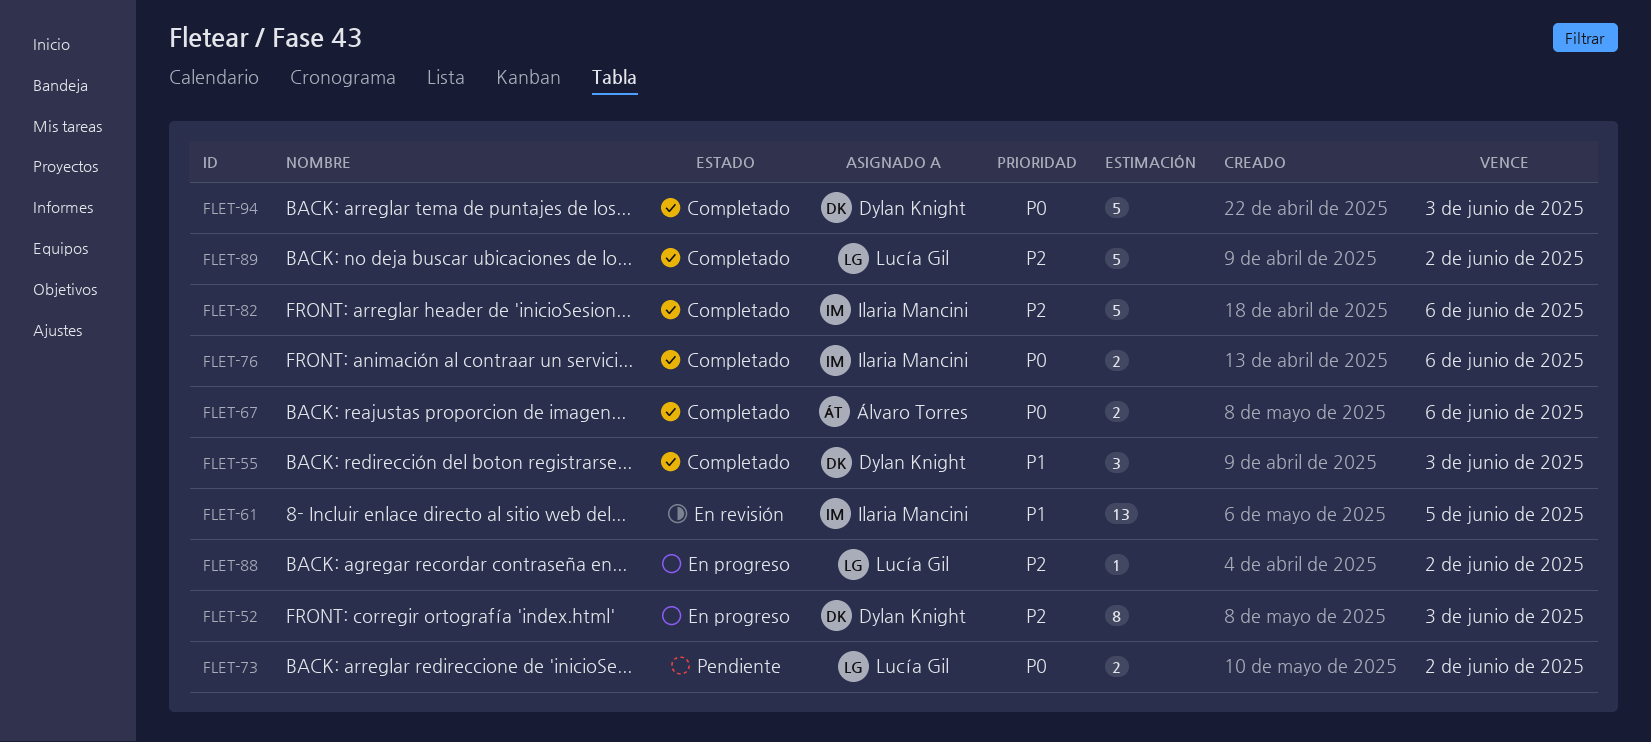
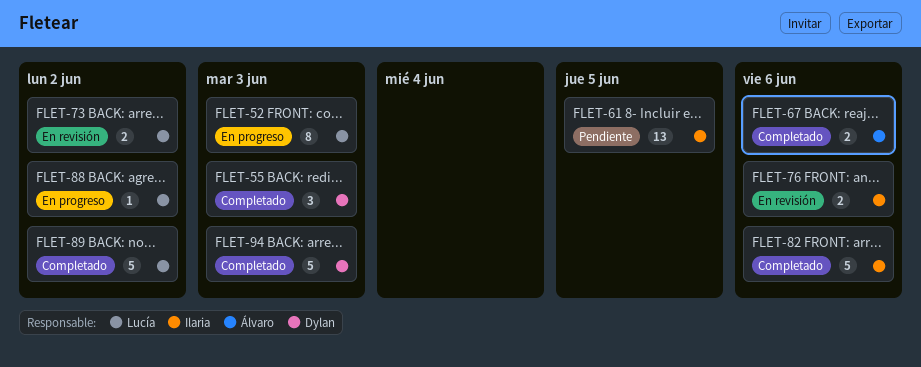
FLET-52, owner: Dylan Knight -> Lucía Gil
FLET-61, status: En revisión -> Pendiente
FLET-73, status: Pendiente -> En revisión
FLET-76, status: Completado -> En revisión

